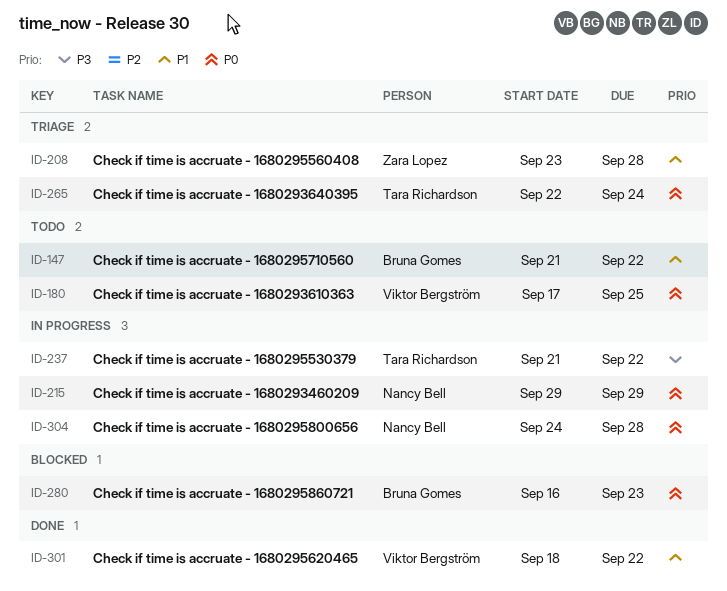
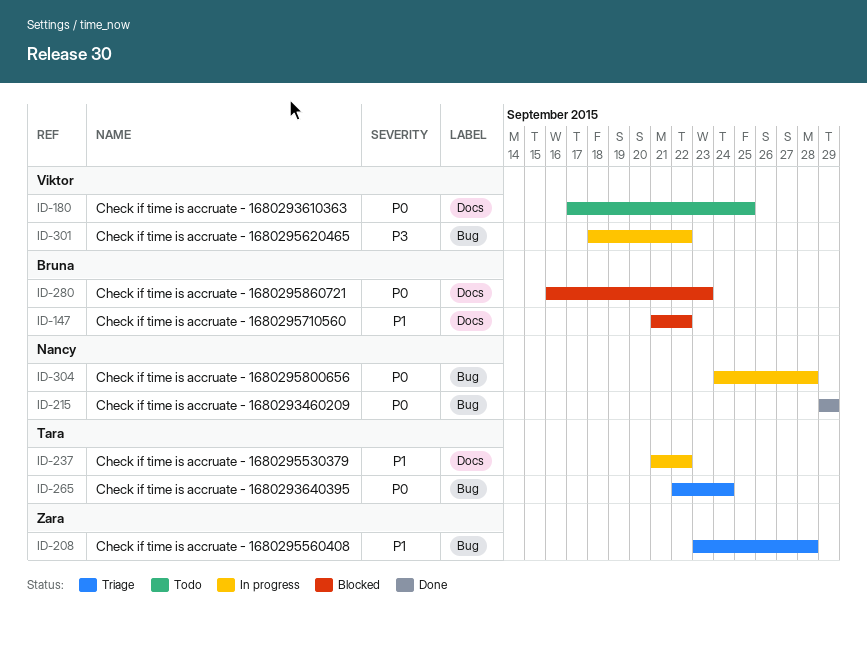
ID-147, status: Todo -> Blocked
ID-215, status: In progress -> Done
ID-237, priority: P3 -> P1
ID-301, status: Done -> In progress
ID-301, priority: P1 -> P3

